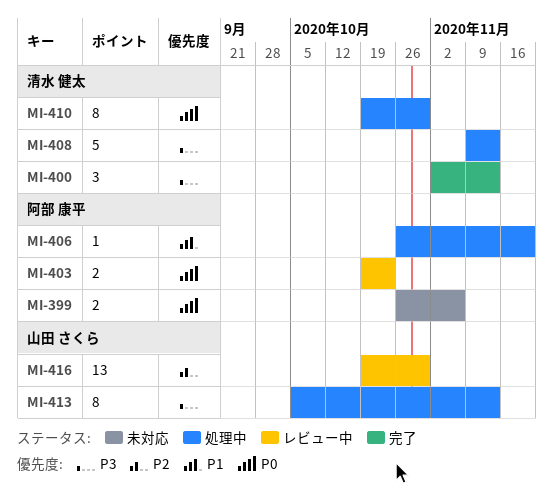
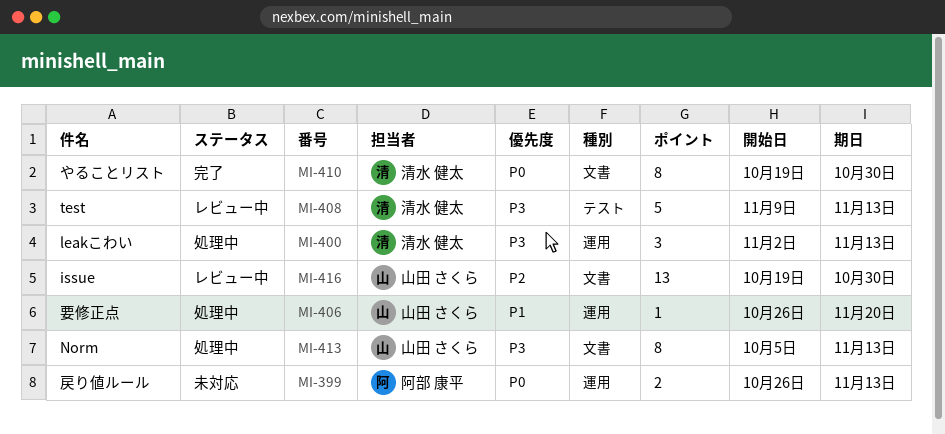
MI-399, due: Nov 6 -> Nov 13
MI-400, status: 完了 -> 処理中
MI-403: present -> none
MI-406, owner: 阿部 康平 -> 山田 さくら
MI-408, status: 処理中 -> レビュー中
MI-410, status: 処理中 -> 完了

